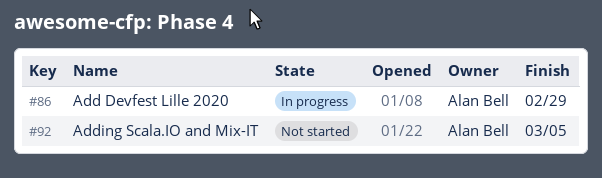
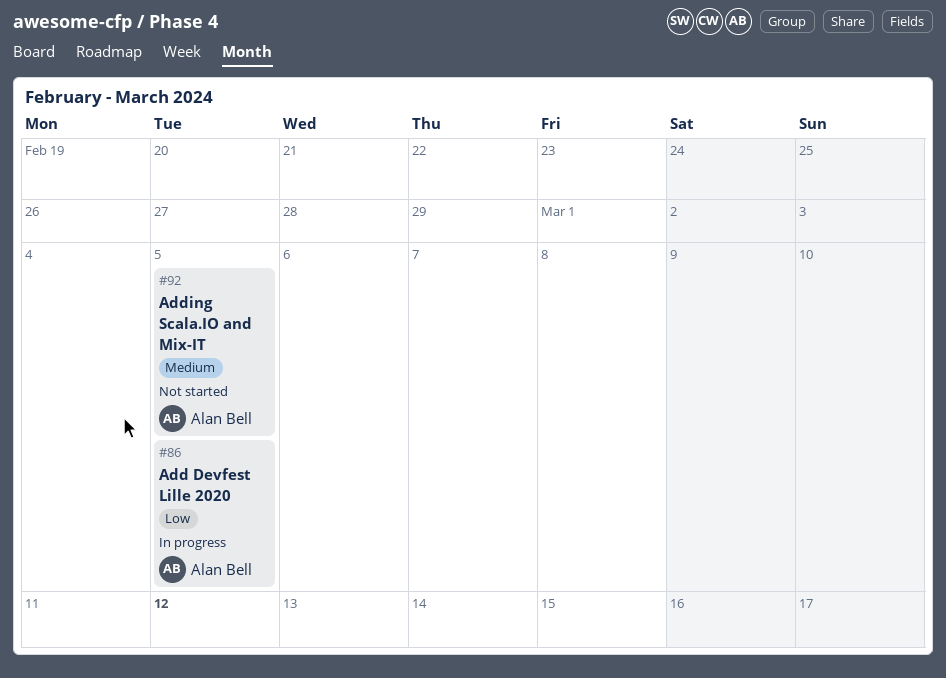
#86, due: Feb 29 -> Mar 5

